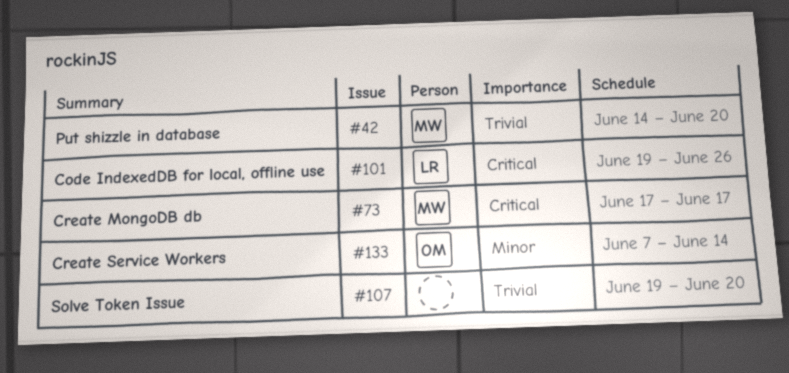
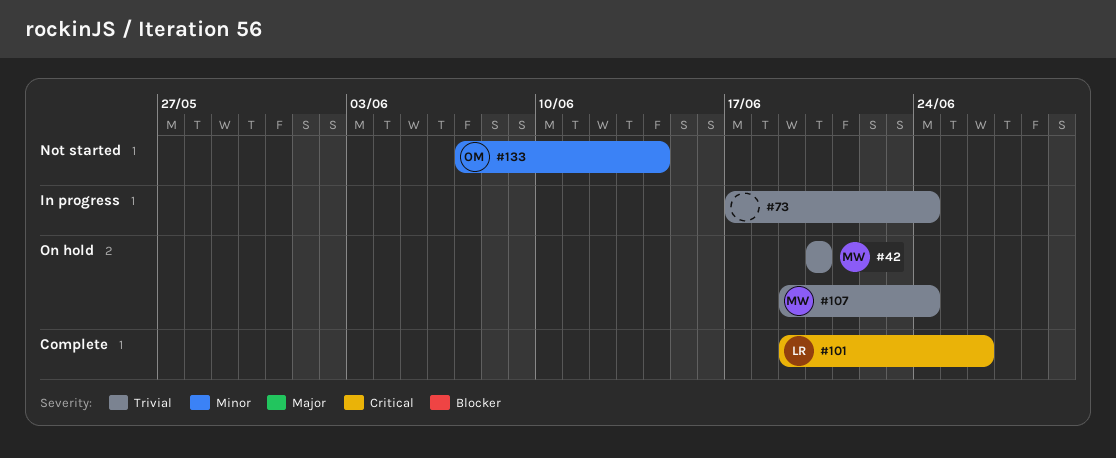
#42, start: Jun 14 -> Jun 20
#73, owner: MW -> none
#73, priority: Critical -> Trivial
#73, due: Jun 17 -> Jun 24
#107, owner: none -> MW
#107, due: Jun 20 -> Jun 24

